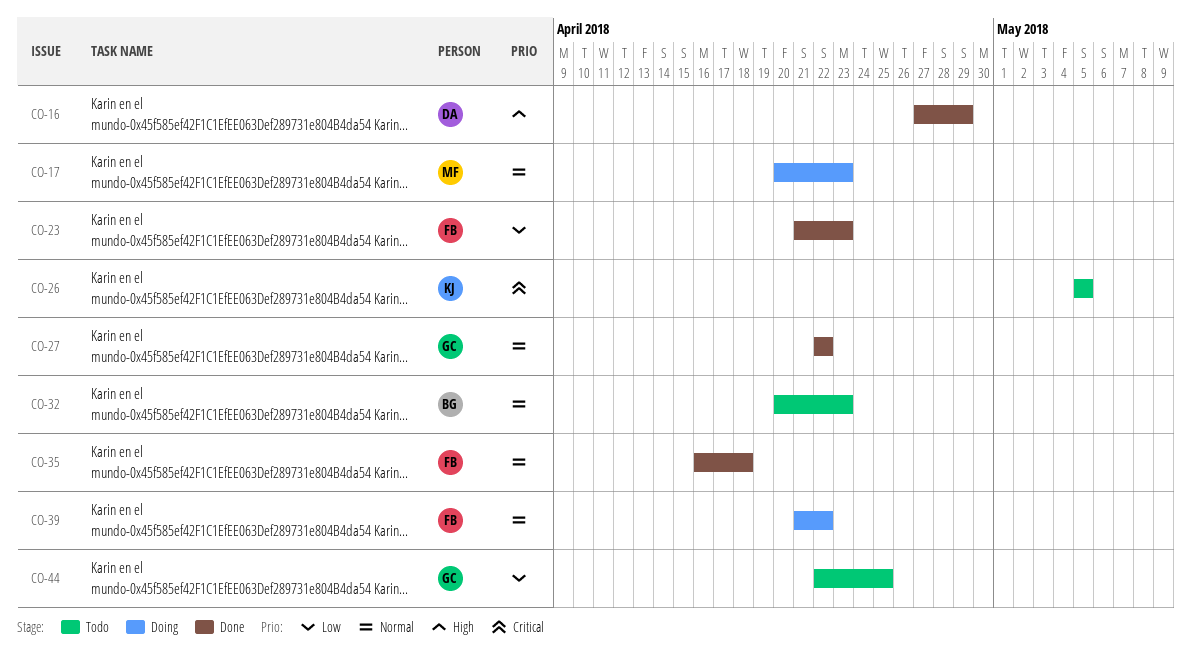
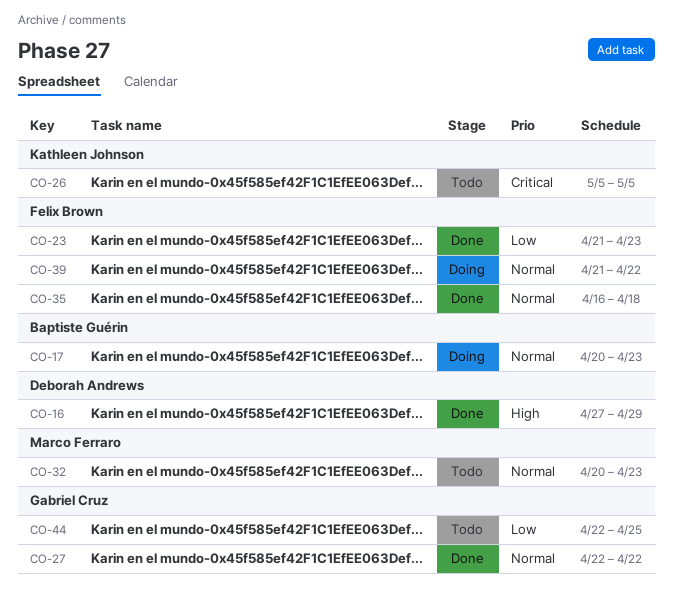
CO-17, owner: Marco Ferraro -> Baptiste Guérin
CO-32, owner: Baptiste Guérin -> Marco Ferraro

